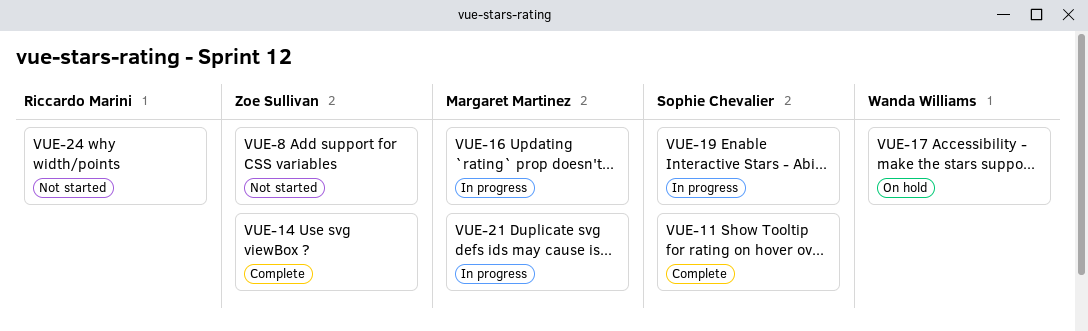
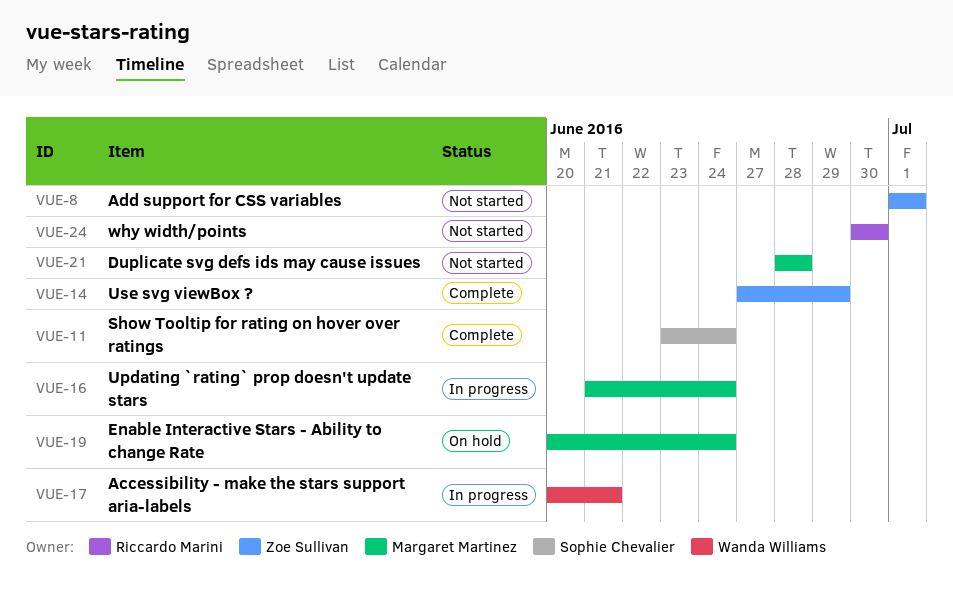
VUE-17, status: On hold -> In progress
VUE-19, status: In progress -> On hold
VUE-19, owner: Sophie Chevalier -> Margaret Martinez
VUE-21, status: In progress -> Not started

